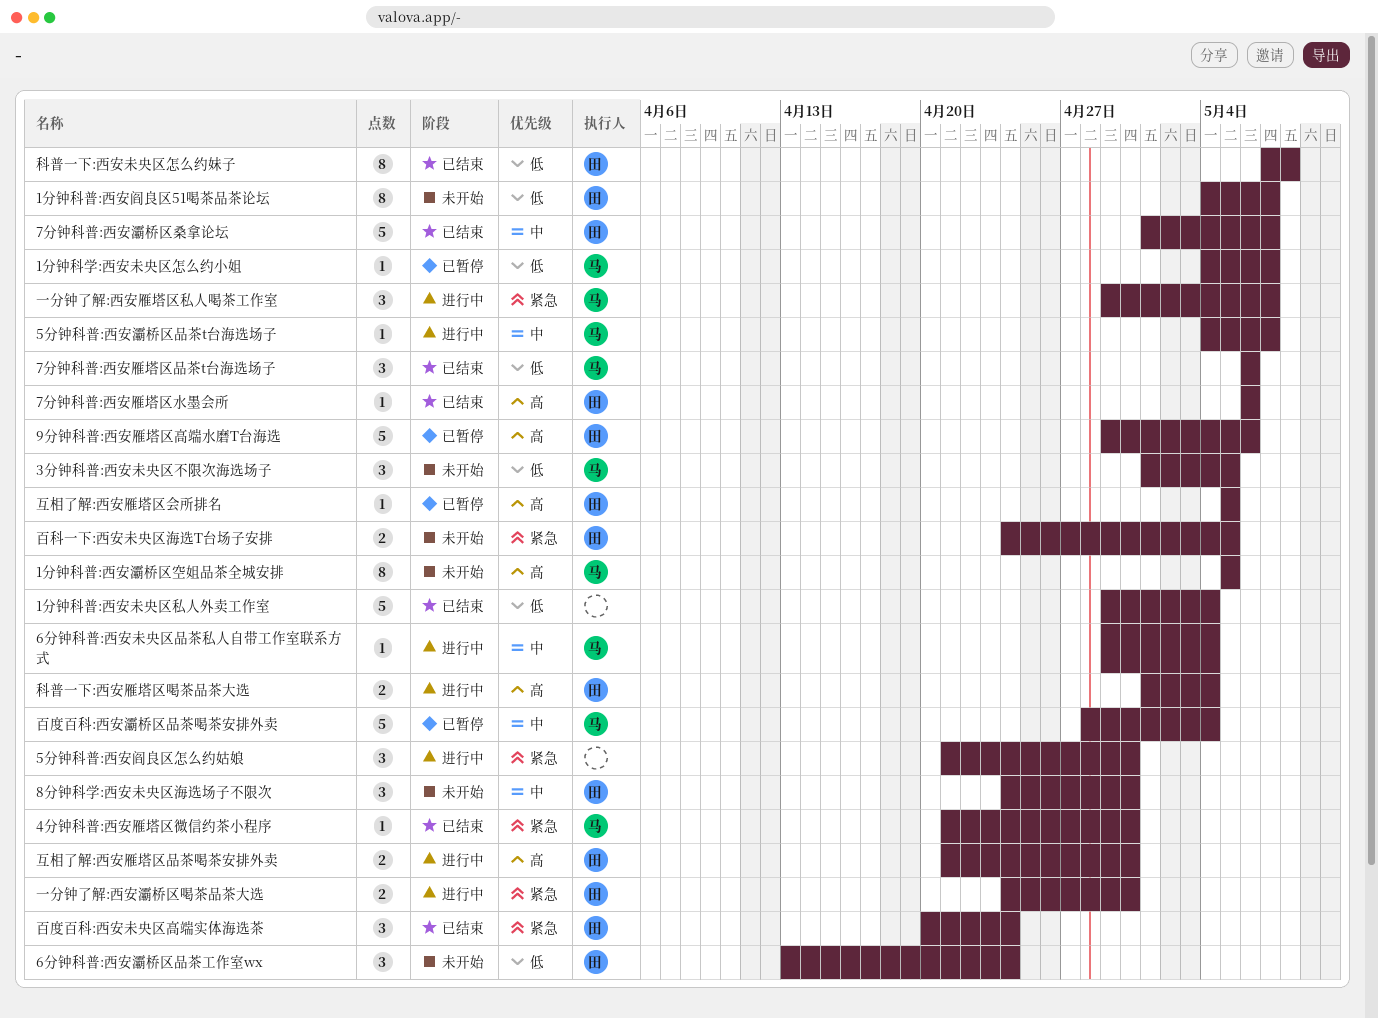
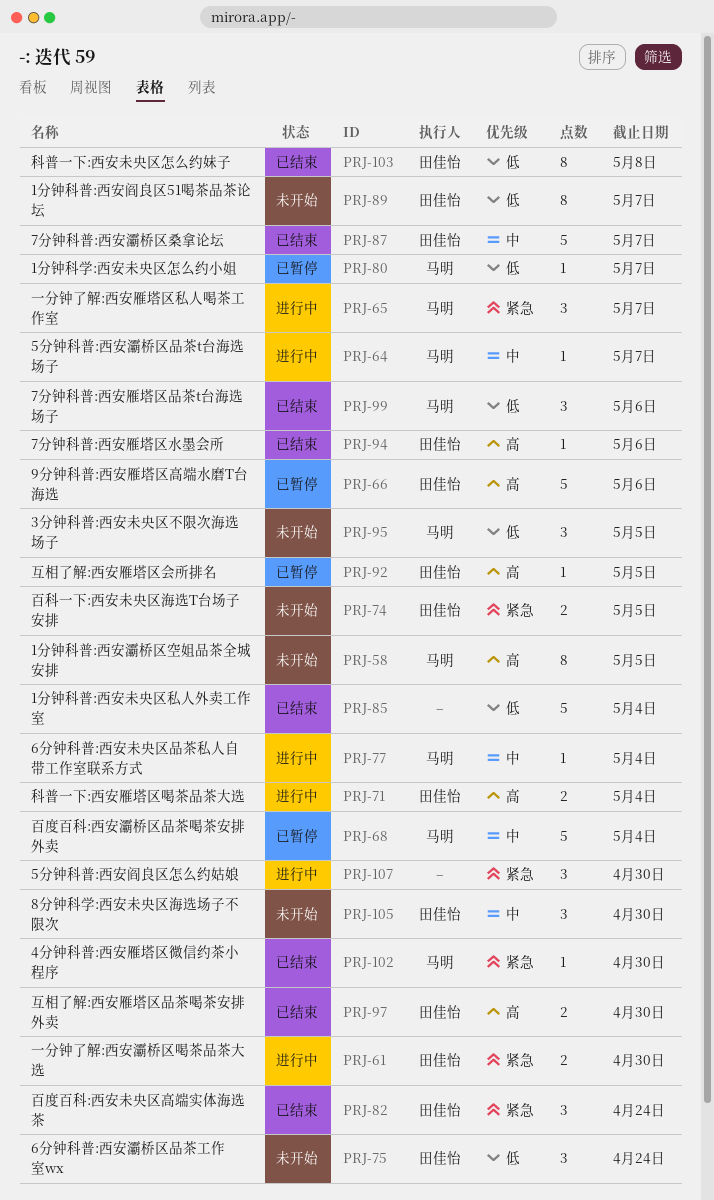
互相了解:西安雁塔区品茶喝茶安排外卖, status: 进行中 -> 已结束

